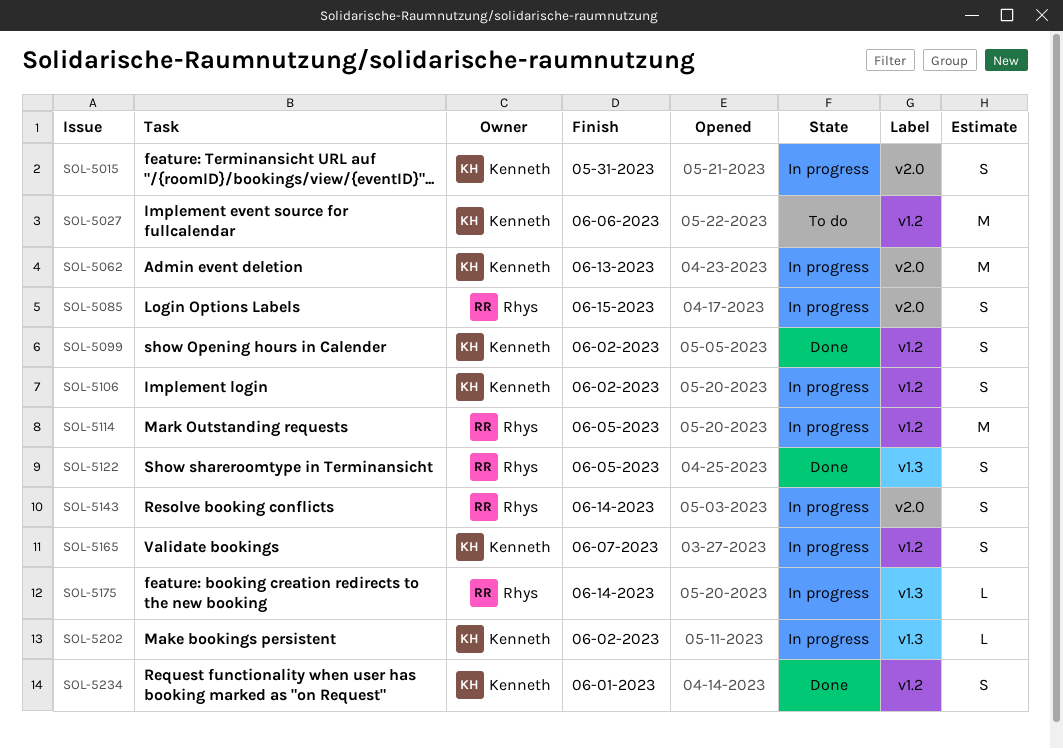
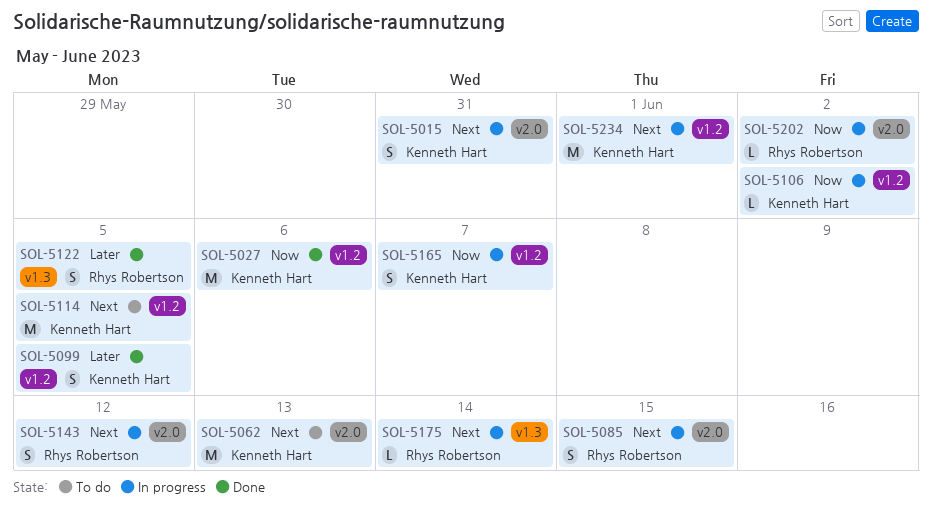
SOL-5027, status: To do -> Done
SOL-5062, status: In progress -> To do
SOL-5099, due: Jun 2 -> Jun 5
SOL-5106, estimate: S -> L
SOL-5114, status: In progress -> To do
SOL-5114, owner: Rhys Robertson -> Kenneth Hart
SOL-5143, due: Jun 14 -> Jun 12
SOL-5202, owner: Kenneth Hart -> Rhys Robertson
SOL-5202, label: v1.3 -> v2.0
SOL-5234, status: Done -> In progress
SOL-5234, estimate: S -> M

